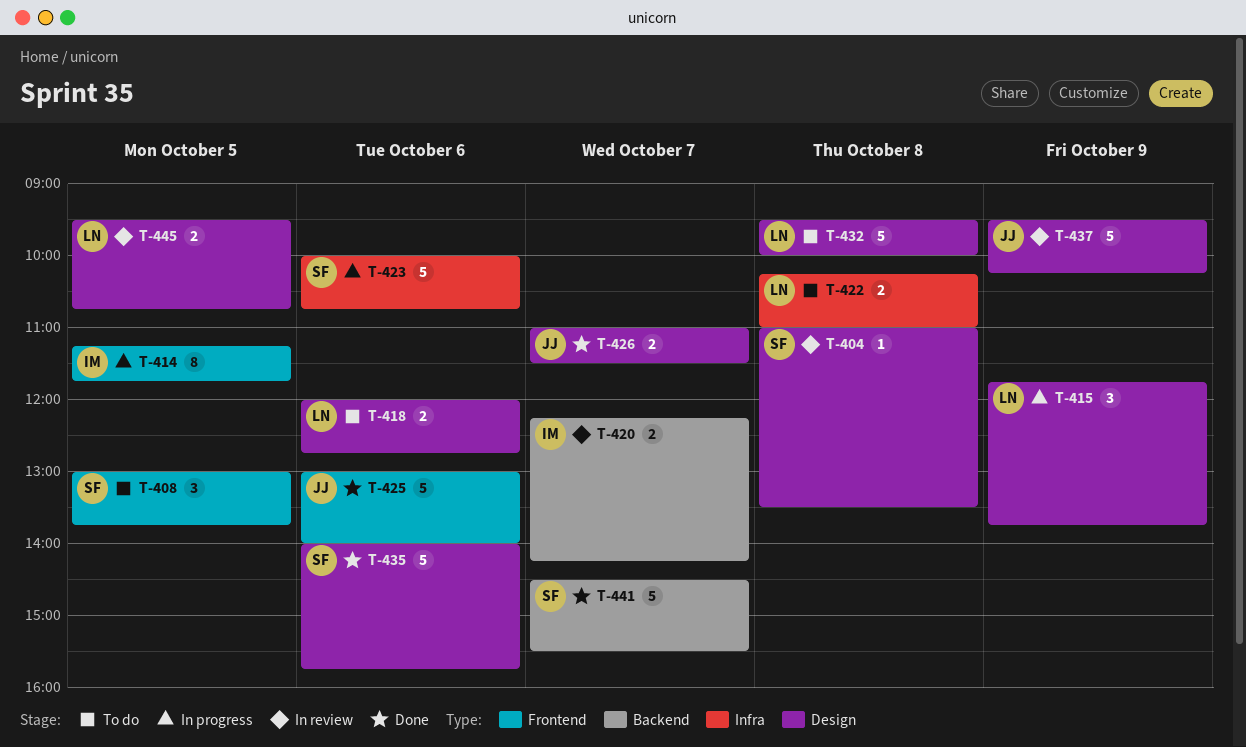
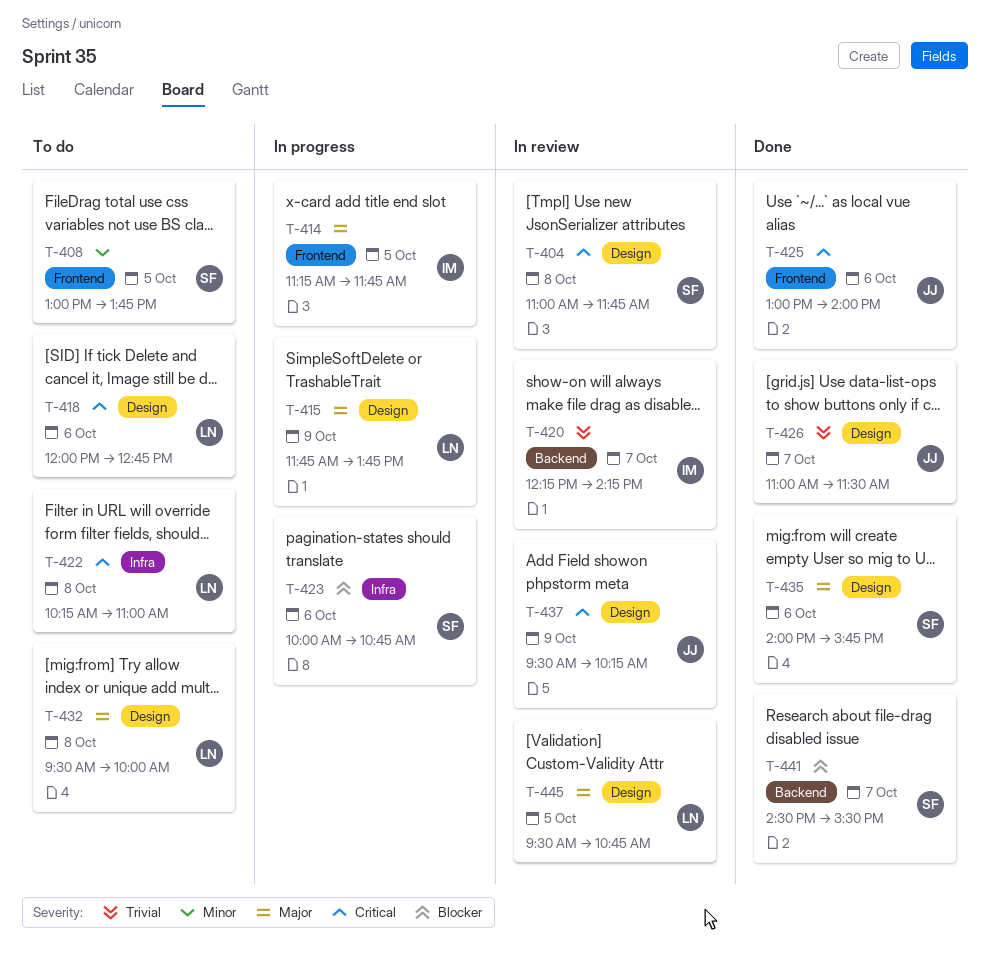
T-404, ends: 13:30 -> 11:45

